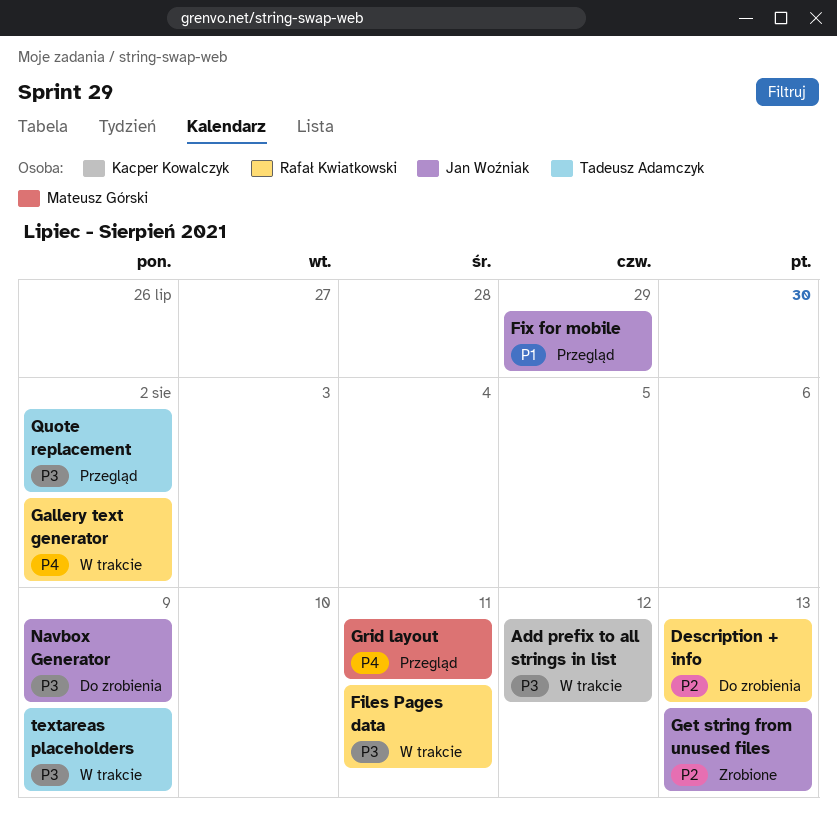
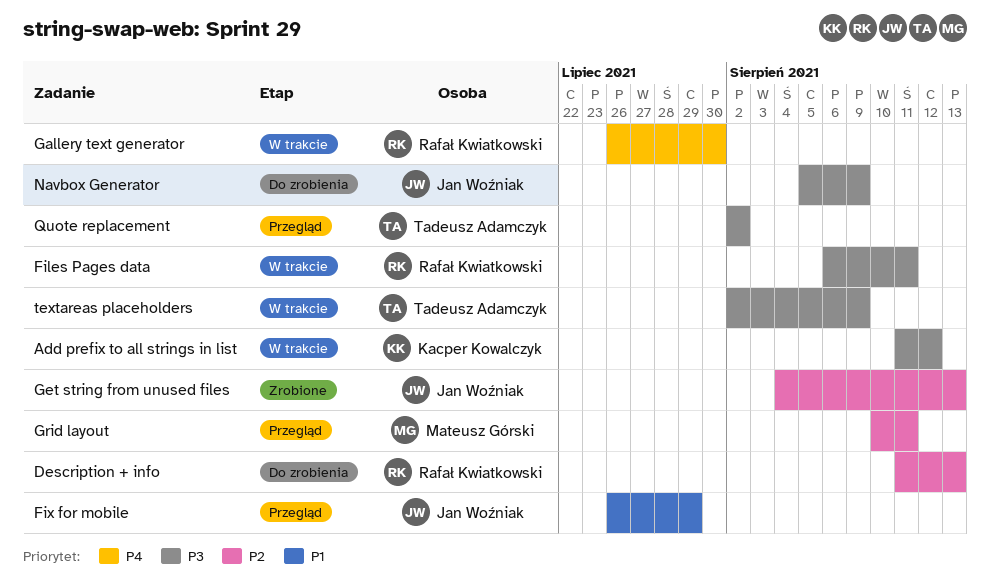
Gallery text generator, due: Aug 2 -> Jul 30
Grid layout, priority: P4 -> P2

